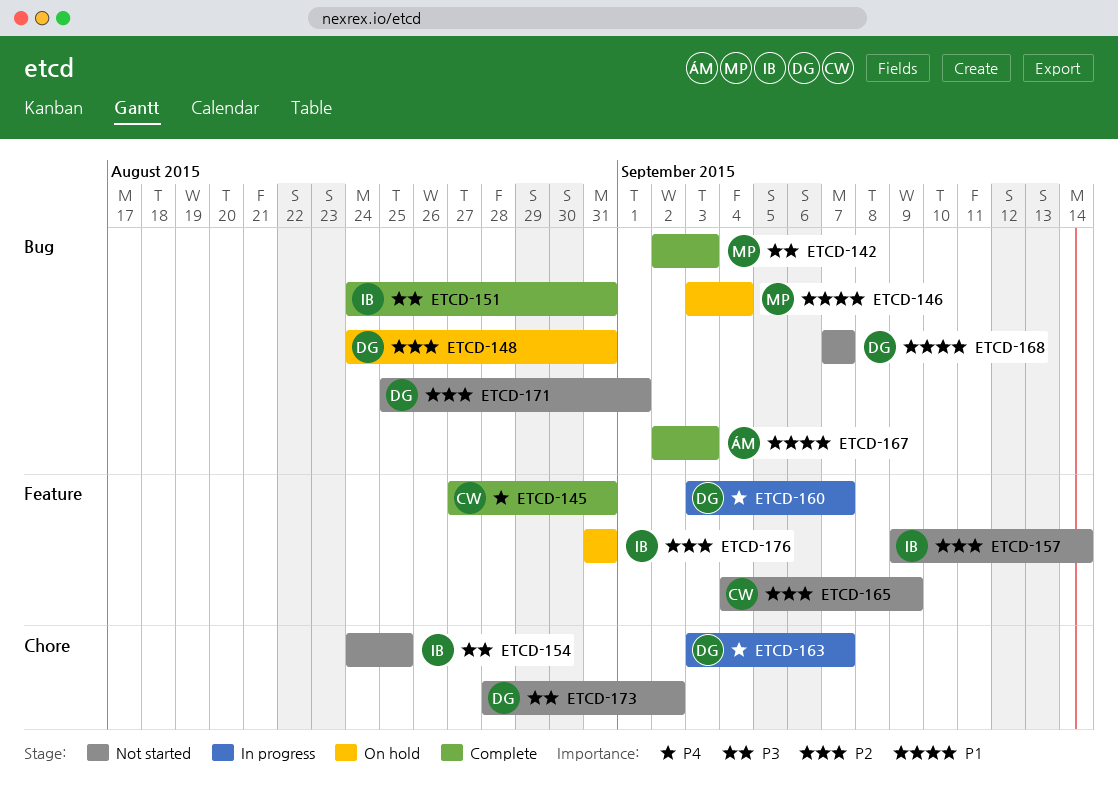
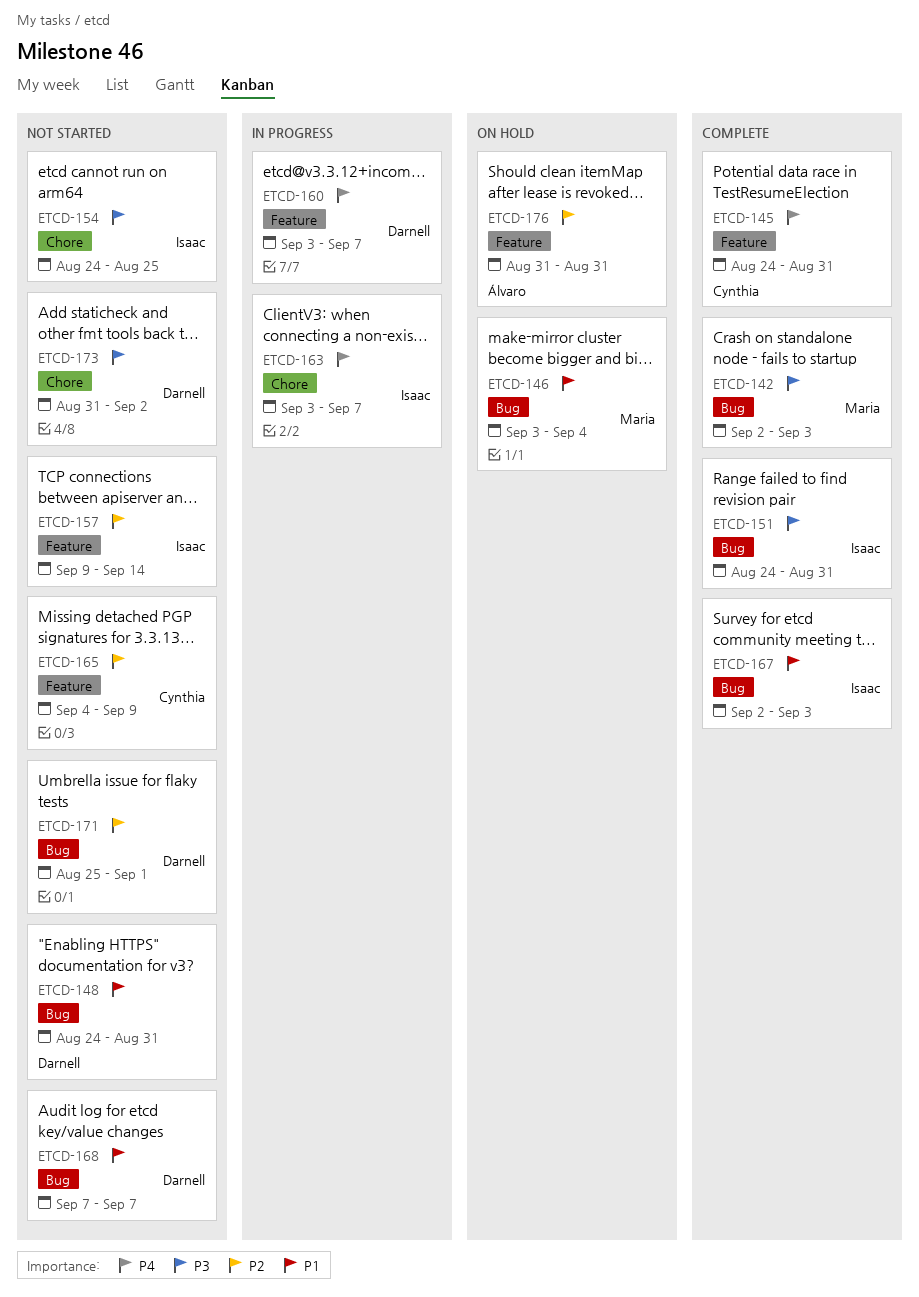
ETCD-145, start: Aug 27 -> Aug 24
ETCD-148, status: On hold -> Not started
ETCD-148, priority: P2 -> P1
ETCD-163, owner: Darnell -> Isaac
ETCD-167, owner: Álvaro -> Isaac
ETCD-173, start: Aug 28 -> Aug 31
ETCD-176, owner: Isaac -> Álvaro

